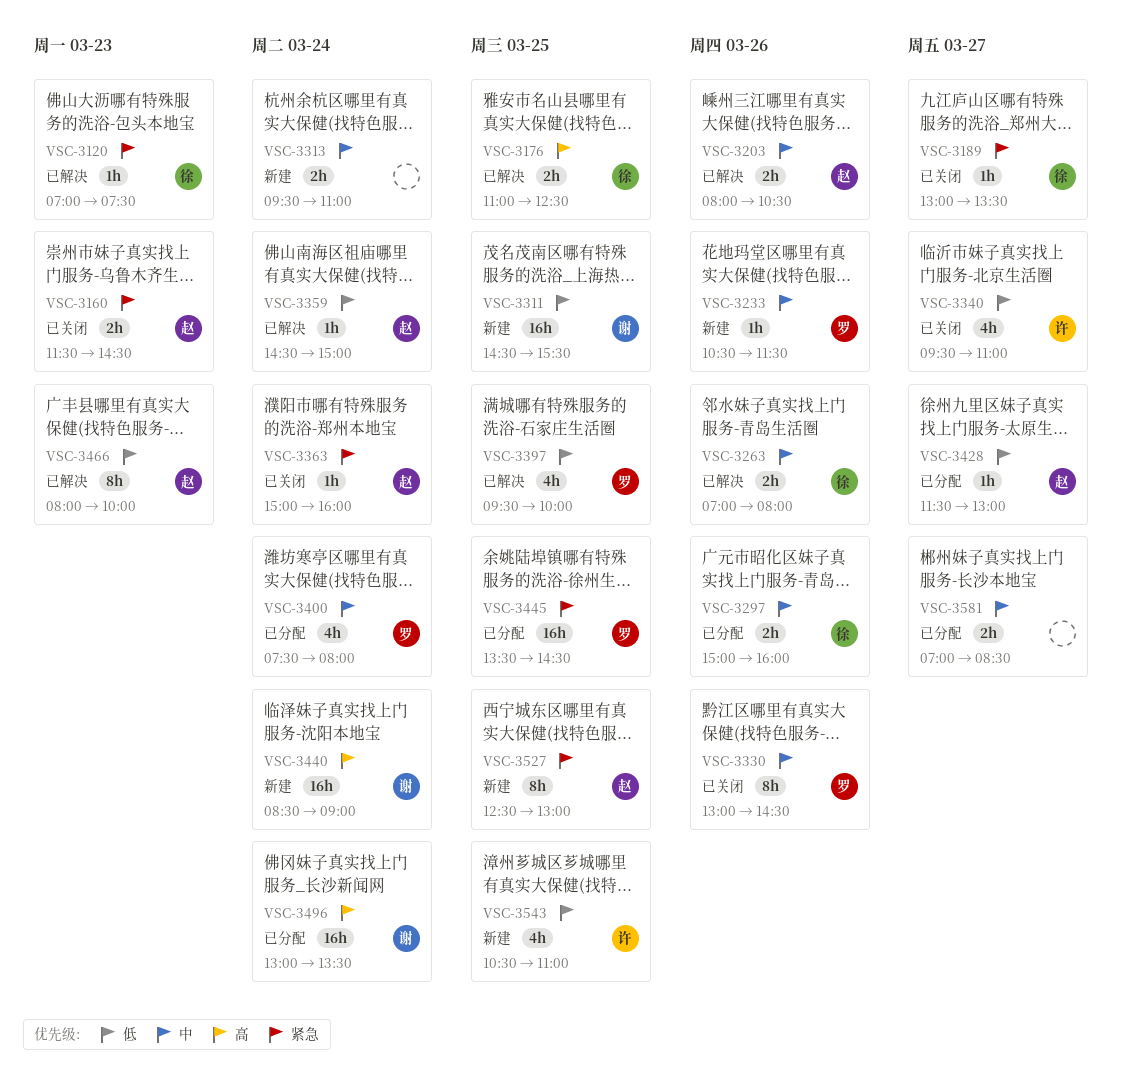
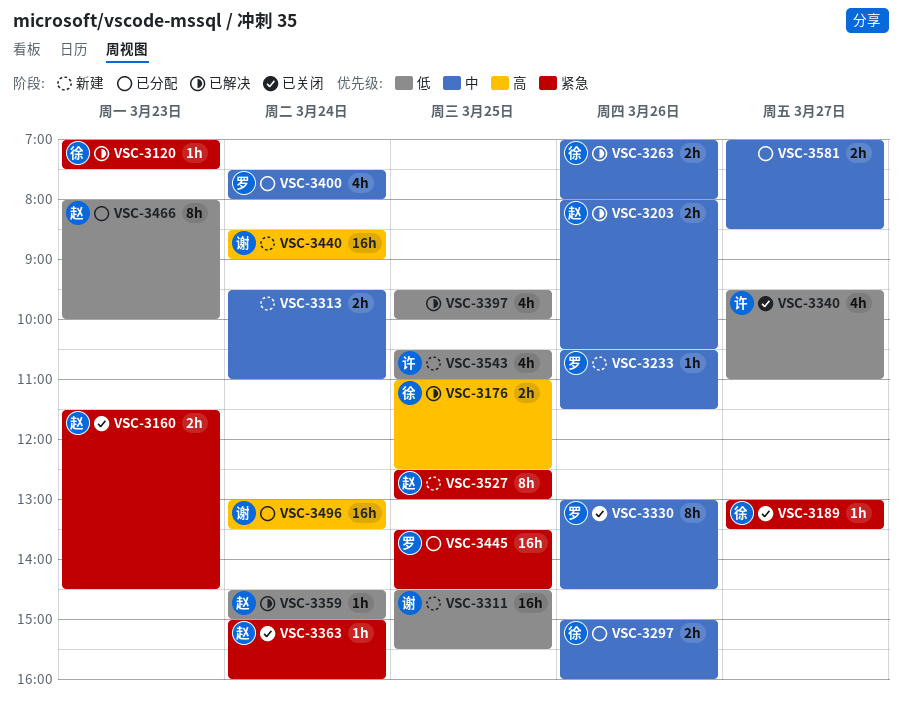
VSC-3397, owner: 罗 -> none
VSC-3428: present -> none
VSC-3466, status: 已解决 -> 已分配

